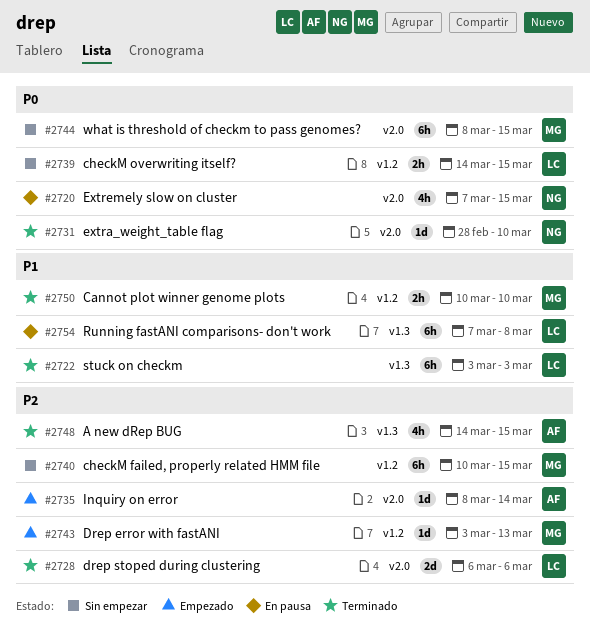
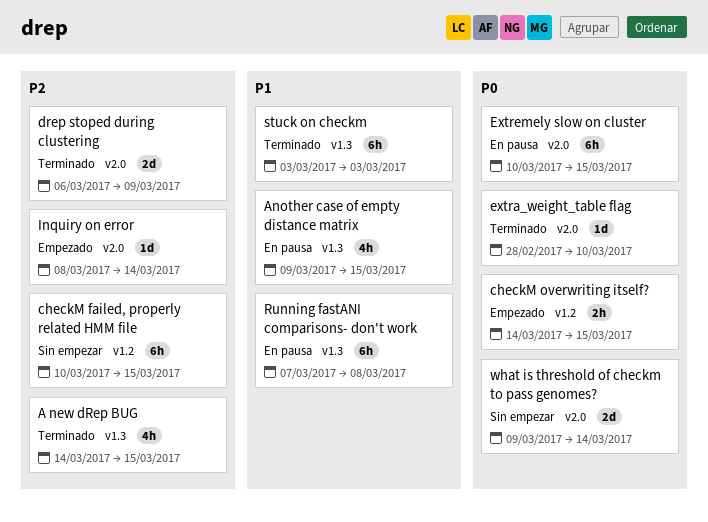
Another case of empty distance matrix: none -> present
Cannot plot winner genome plots: present -> none
checkM overwriting itself?, status: Sin empezar -> Empezado
Drep error with fastANI: present -> none
drep stoped during clustering, due: Mar 6 -> Mar 9
Extremely slow on cluster, estimate: 4h -> 6h
Extremely slow on cluster, start: Mar 7 -> Mar 10
what is threshold of checkm to pass genomes?, estimate: 6h -> 2d
what is threshold of checkm to pass genomes?, start: Mar 8 -> Mar 9
what is threshold of checkm to pass genomes?, due: Mar 15 -> Mar 14

